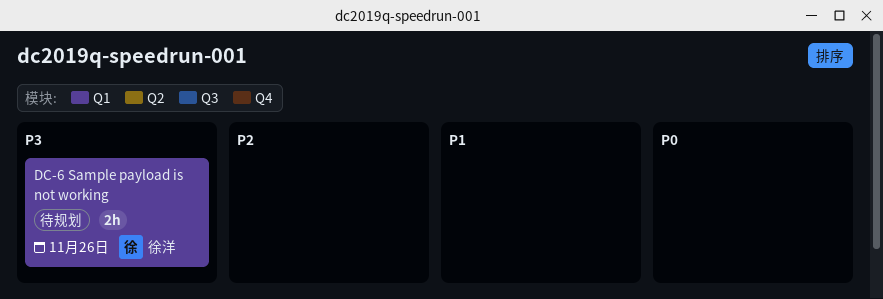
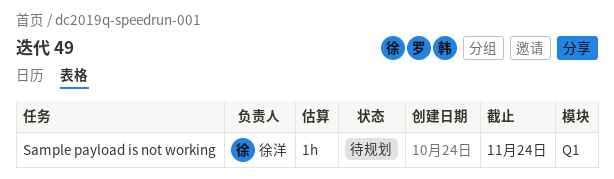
Sample payload is not working, estimate: 2h -> 1h
Sample payload is not working, due: Nov 26 -> Nov 24

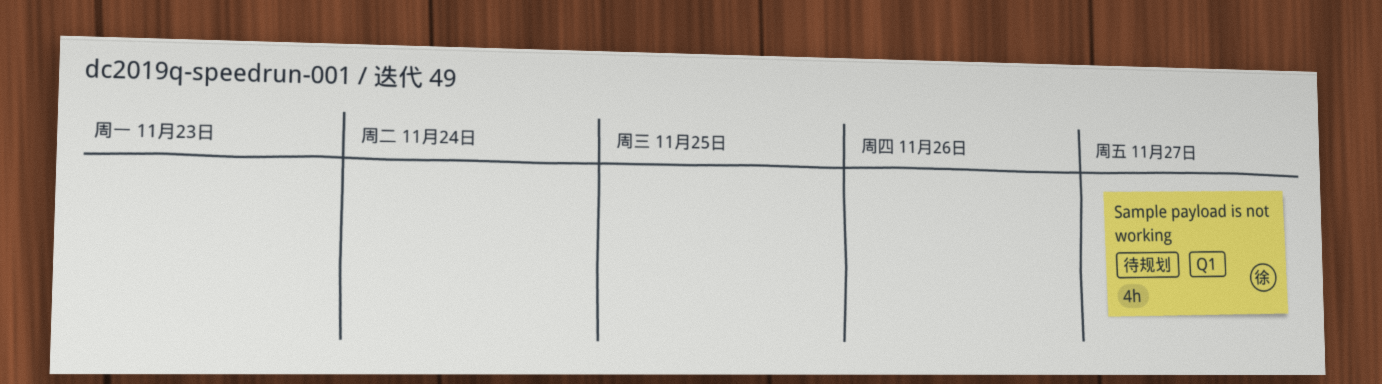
Sample payload is not working, estimate: 1h -> 4h
Sample payload is not working, due: Nov 24 -> Nov 27

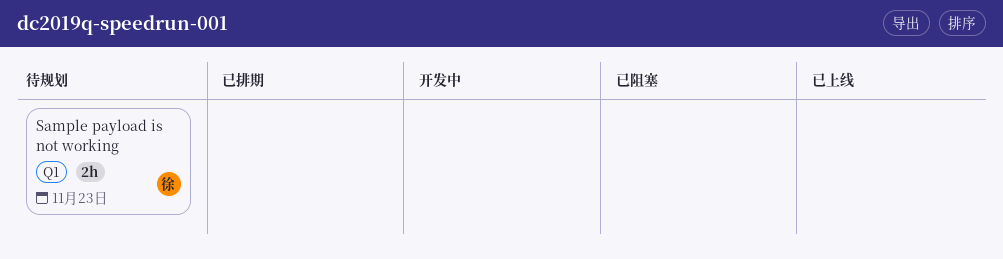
Sample payload is not working, estimate: 4h -> 2h
Sample payload is not working, due: Nov 27 -> Nov 23

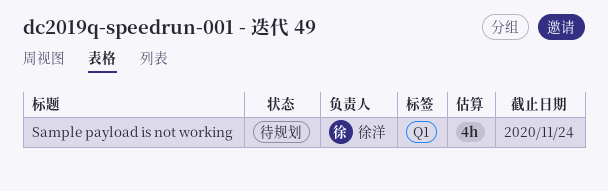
Sample payload is not working, estimate: 2h -> 4h
Sample payload is not working, due: Nov 23 -> Nov 24

